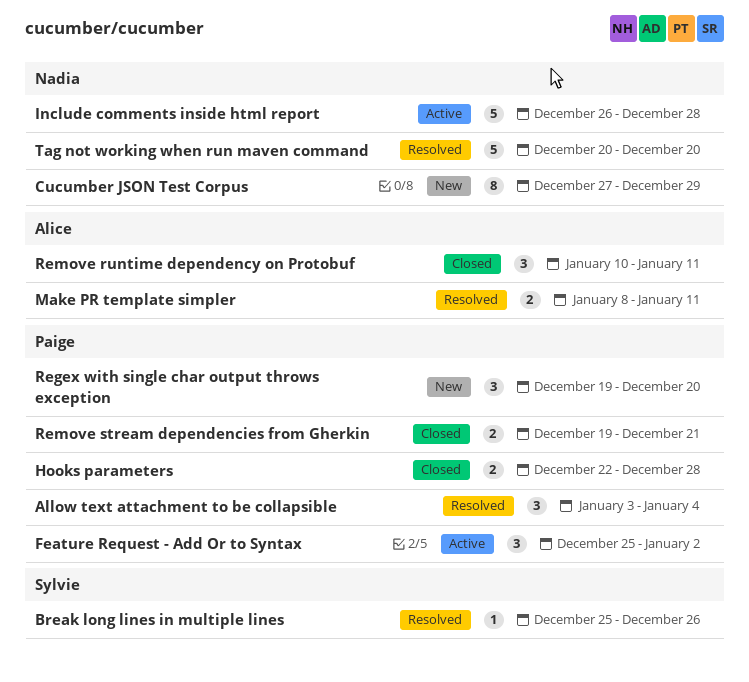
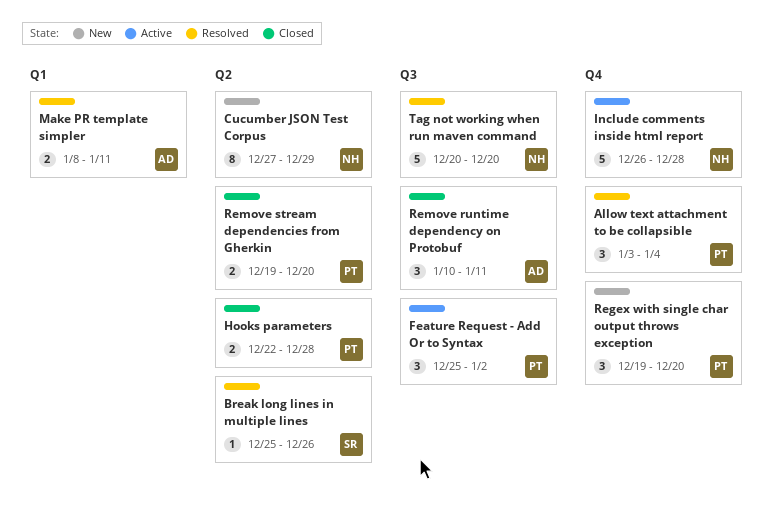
Remove stream dependencies from Gherkin, due: Dec 21 -> Dec 20

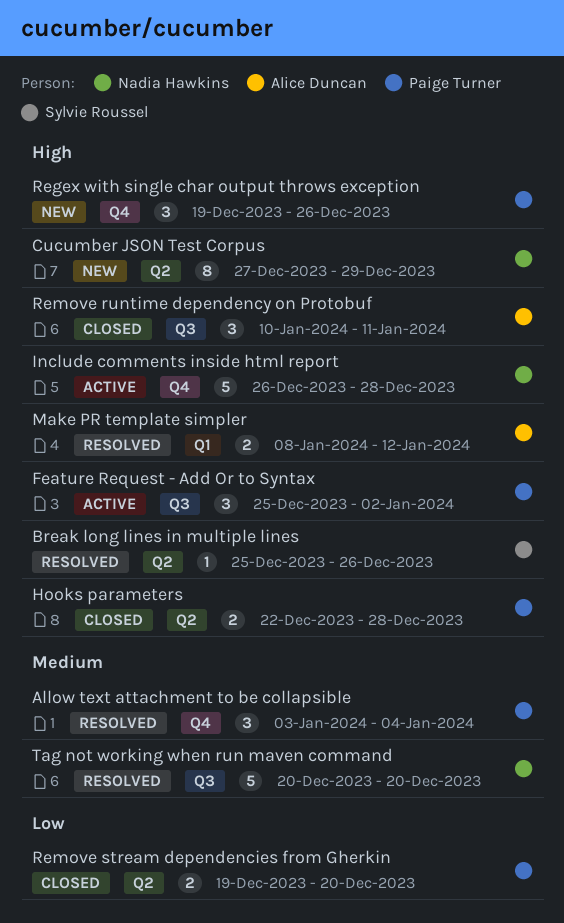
Make PR template simpler, due: Jan 11 -> Jan 12
Regex with single char output throws exception, due: Dec 20 -> Dec 26

